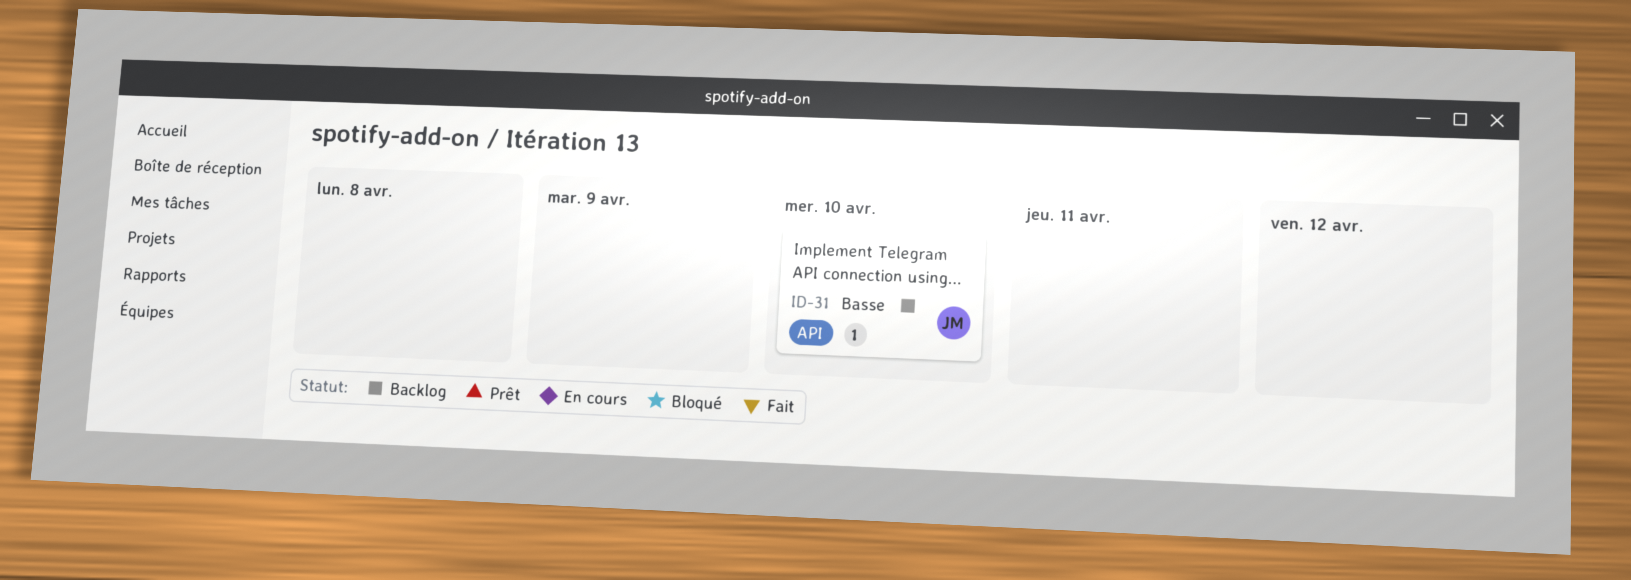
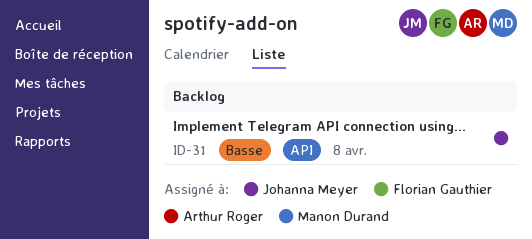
ID-31, due: Apr 10 -> Apr 8

